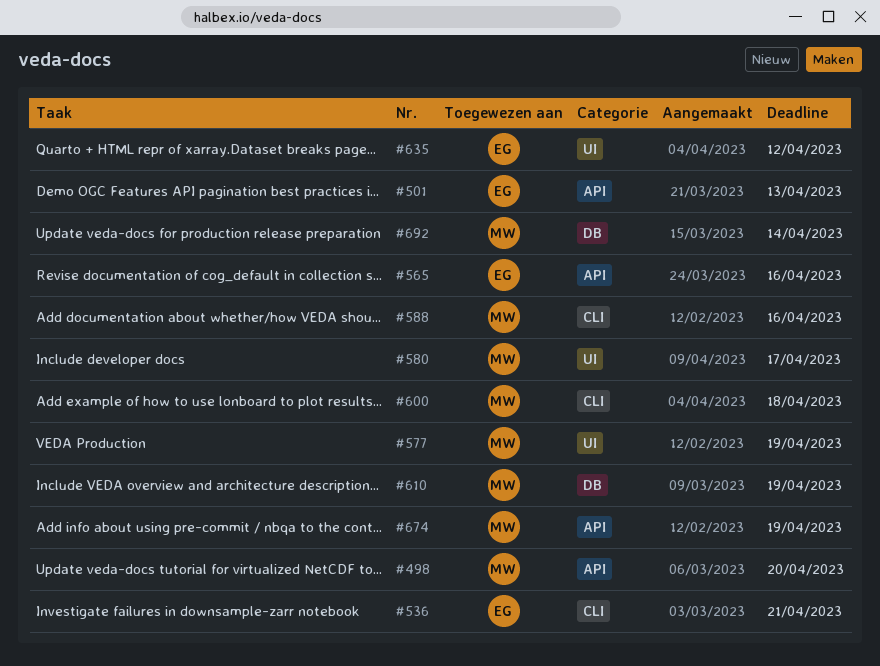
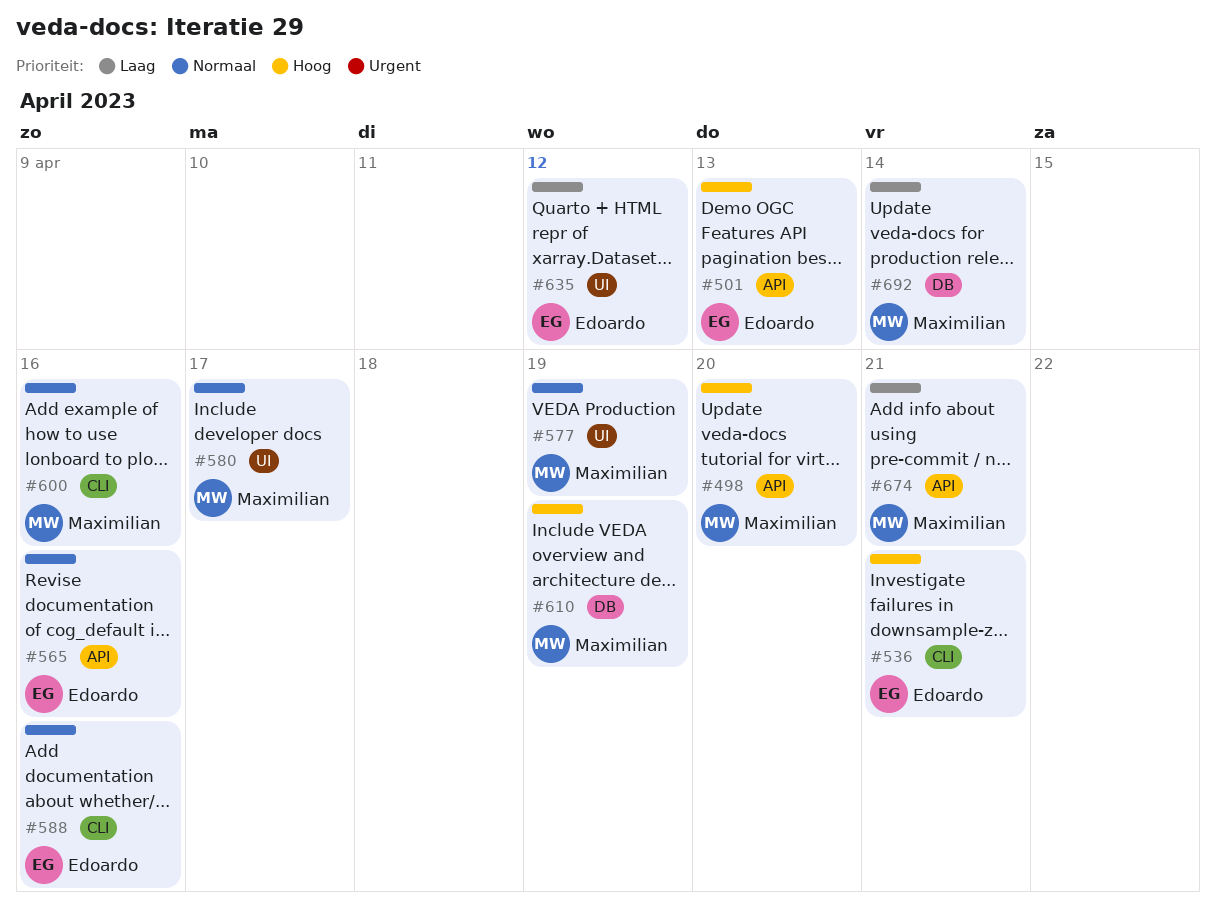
#588, owner: Maximilian -> Edoardo
#600, due: Apr 18 -> Apr 16
#674, due: Apr 19 -> Apr 21

